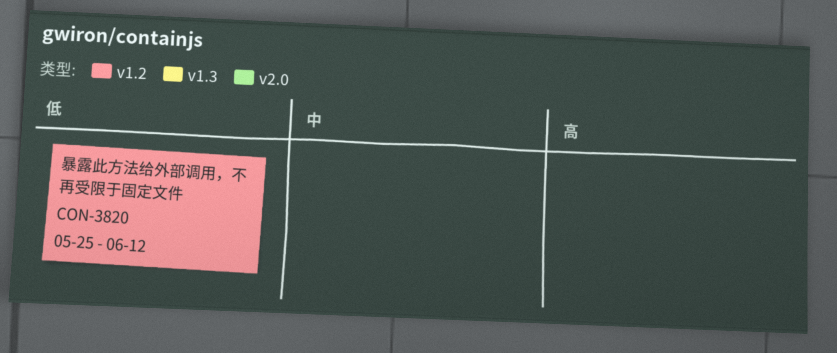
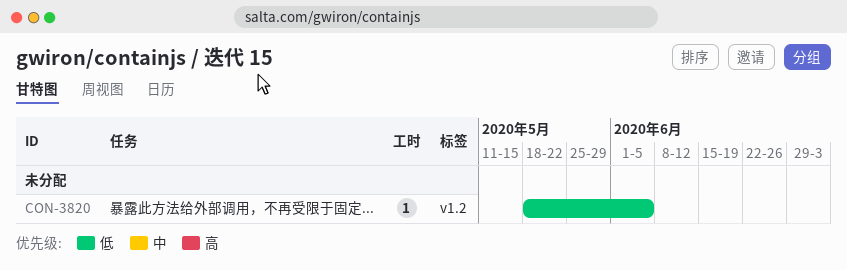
CON-3820, start: May 25 -> May 18
CON-3820, due: Jun 12 -> Jun 5

